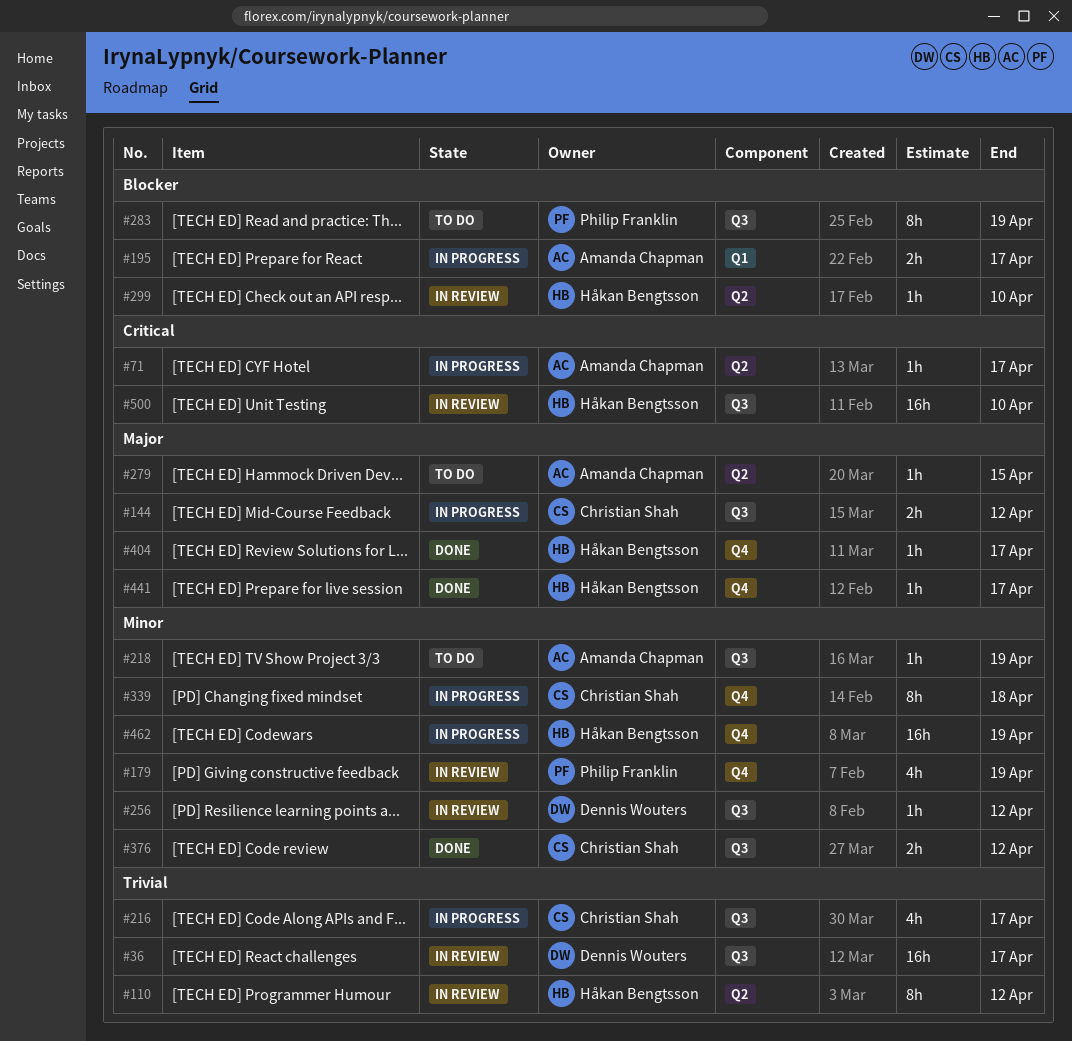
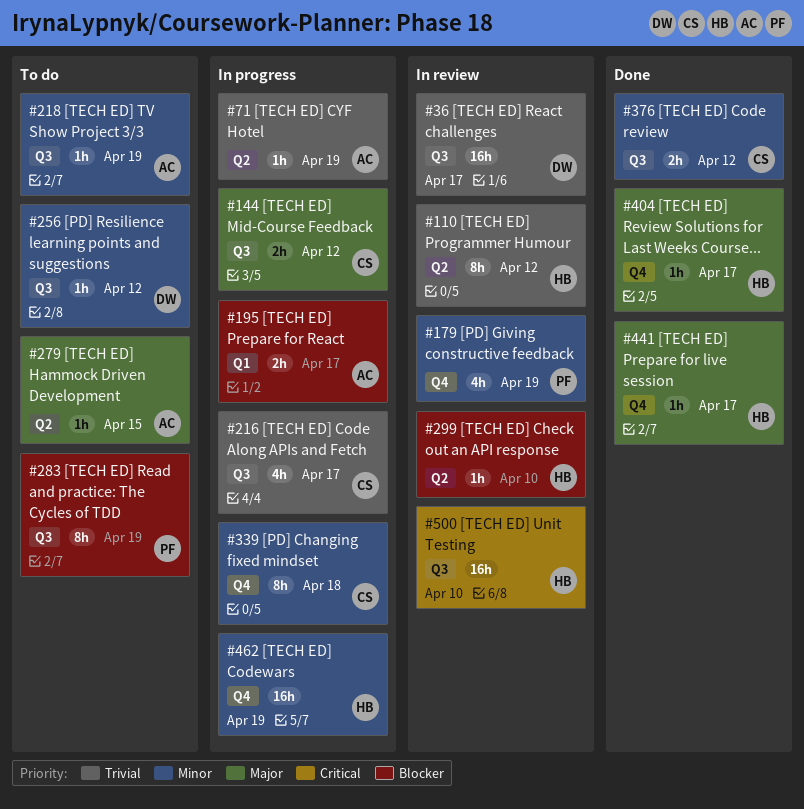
#71, priority: Critical -> Trivial
#71, due: Apr 17 -> Apr 19
#256, status: In review -> To do

